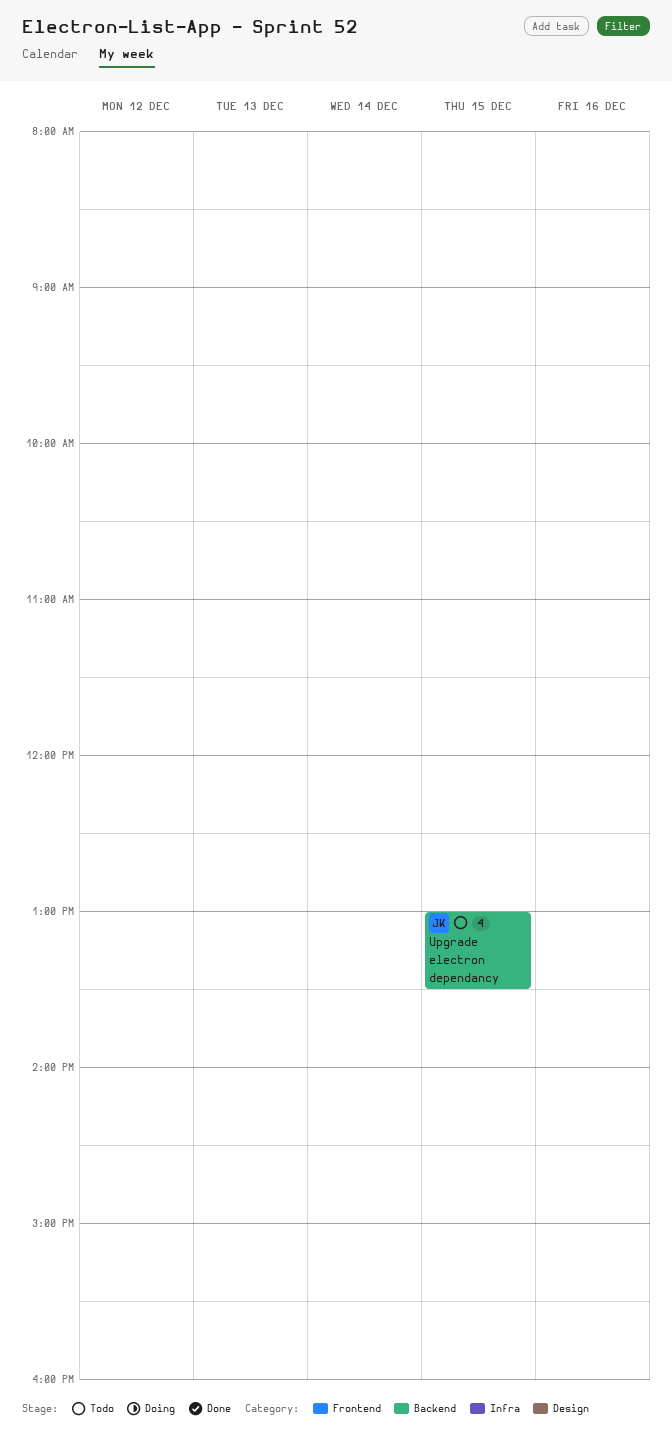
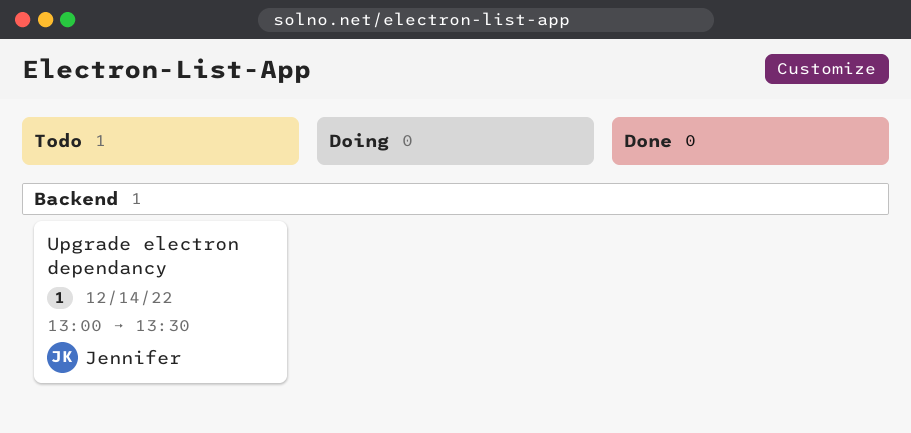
Upgrade electron dependancy, estimate: 4 -> 1
Upgrade electron dependancy, day: Dec 15 -> Dec 14

